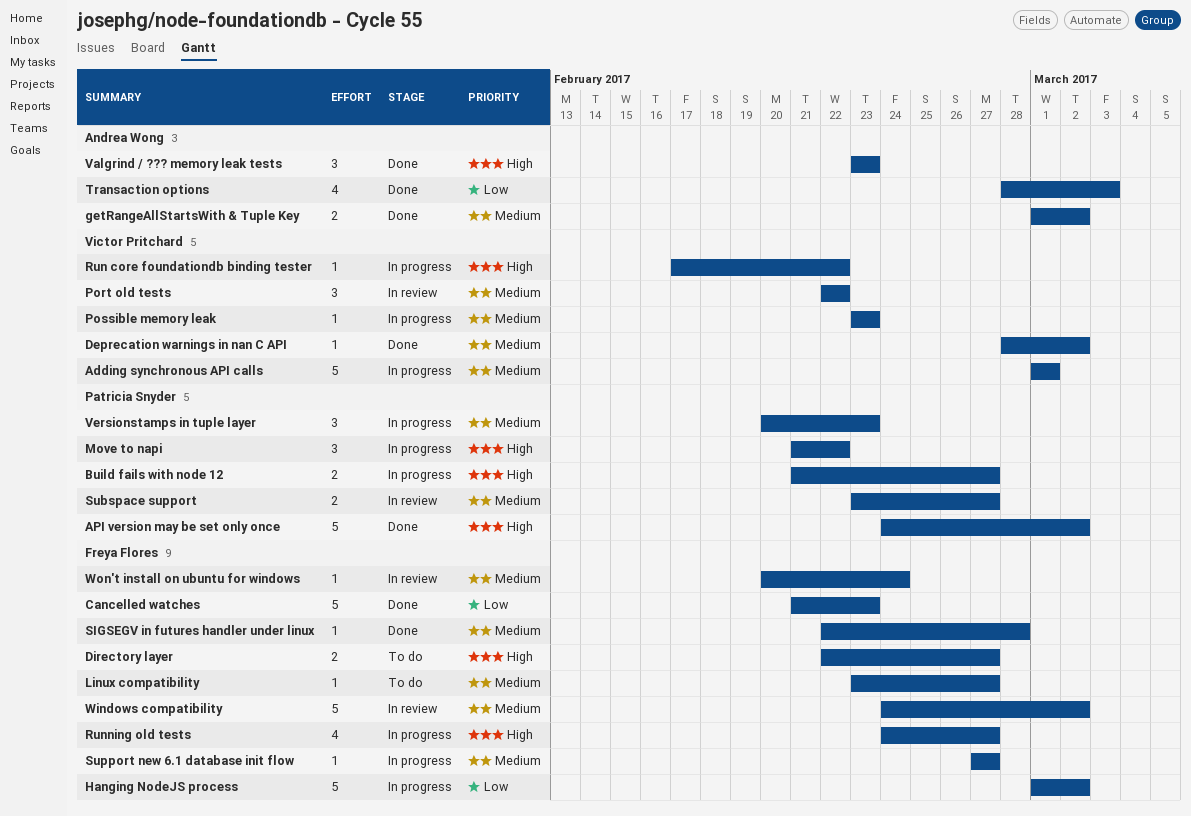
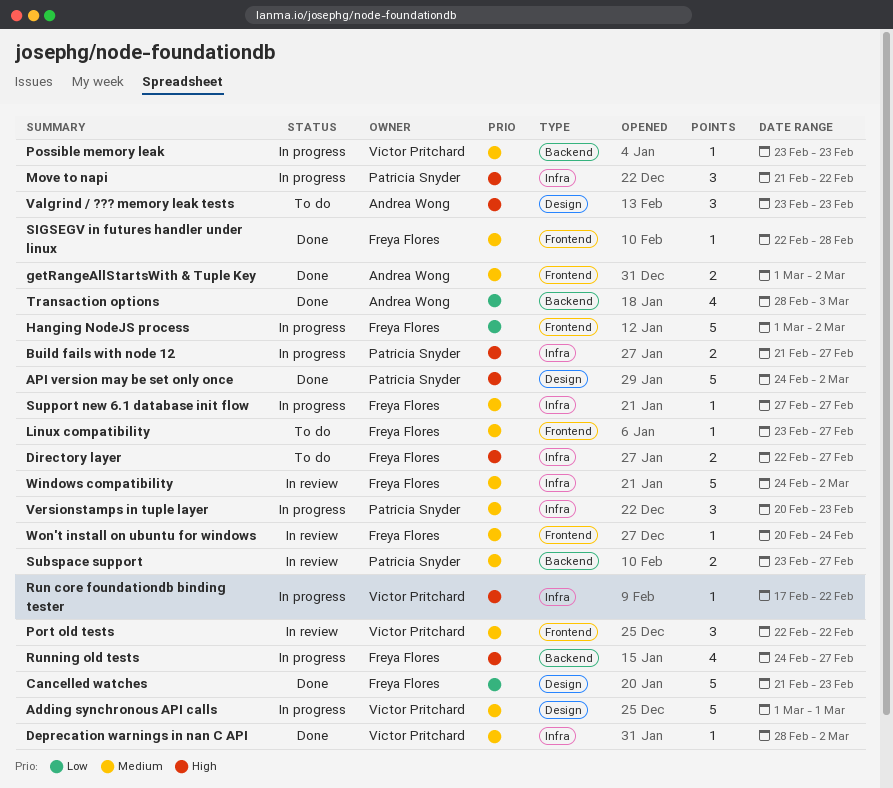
Valgrind / ??? memory leak tests, status: Done -> To do

